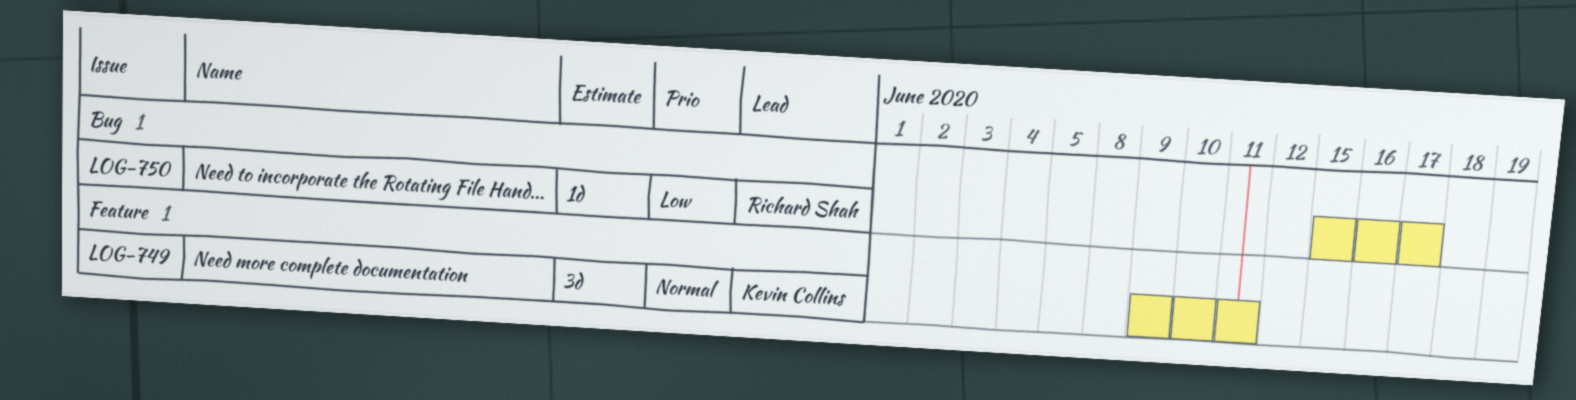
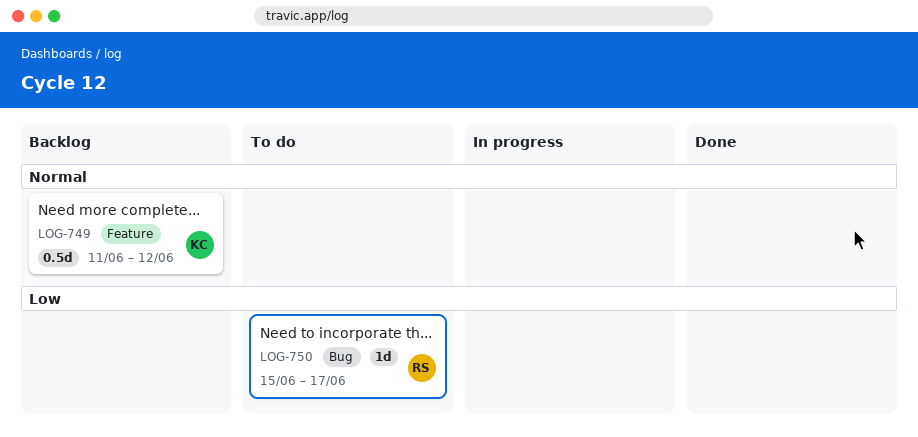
LOG-749, estimate: 3d -> 0.5d
LOG-749, start: Jun 9 -> Jun 11
LOG-749, due: Jun 11 -> Jun 12

